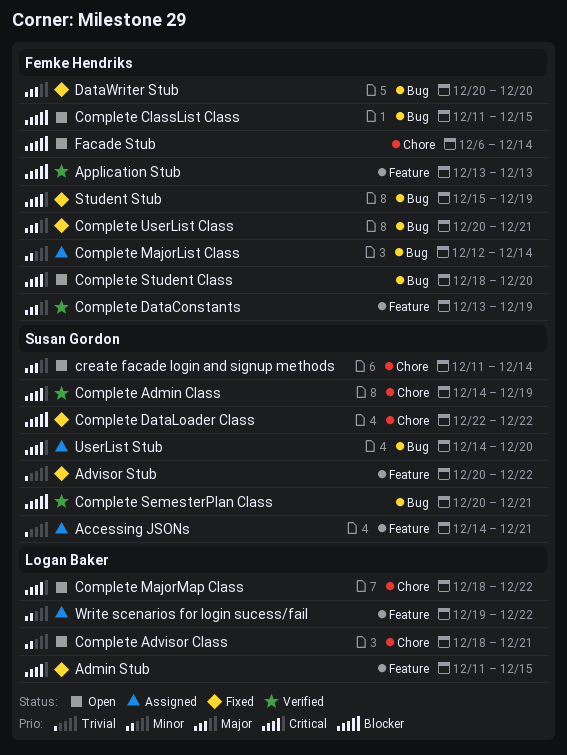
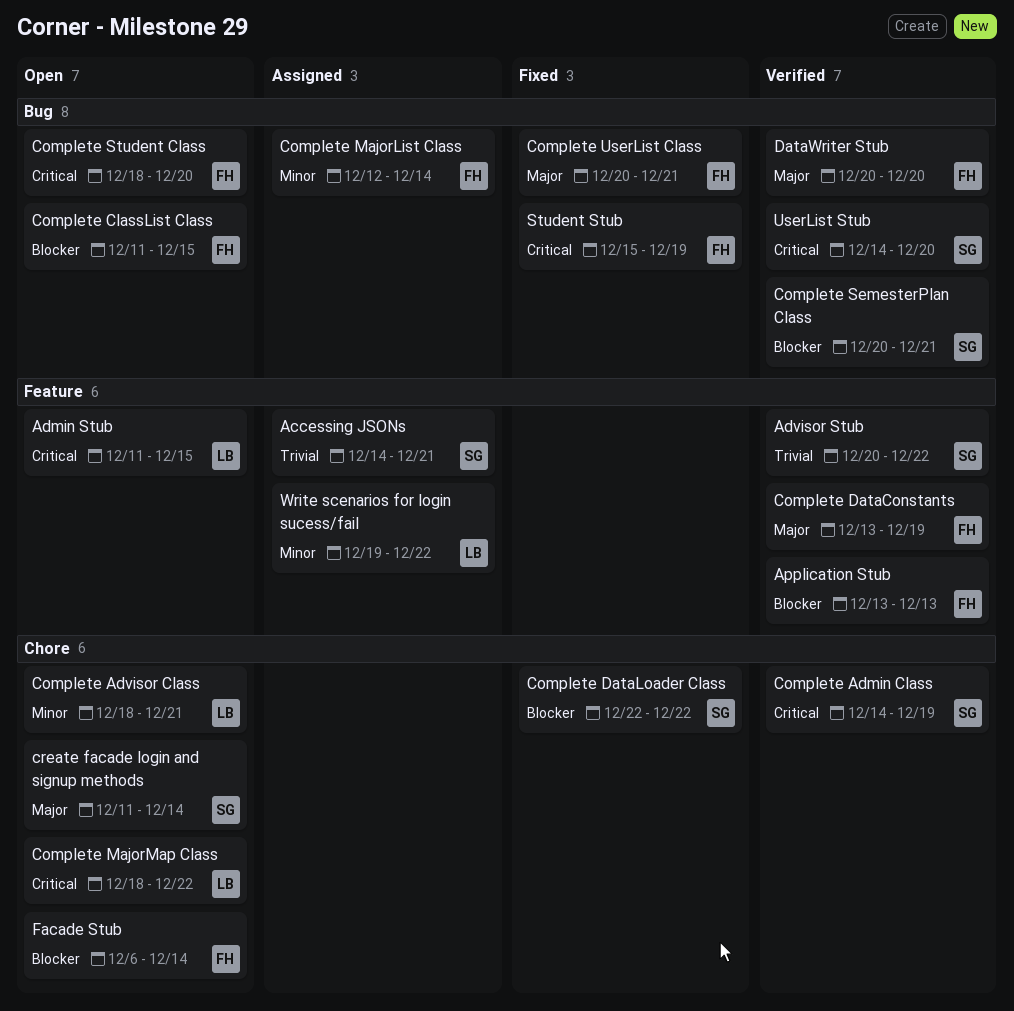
Admin Stub, status: Fixed -> Open
Advisor Stub, status: Fixed -> Verified
DataWriter Stub, status: Fixed -> Verified
UserList Stub, status: Assigned -> Verified

